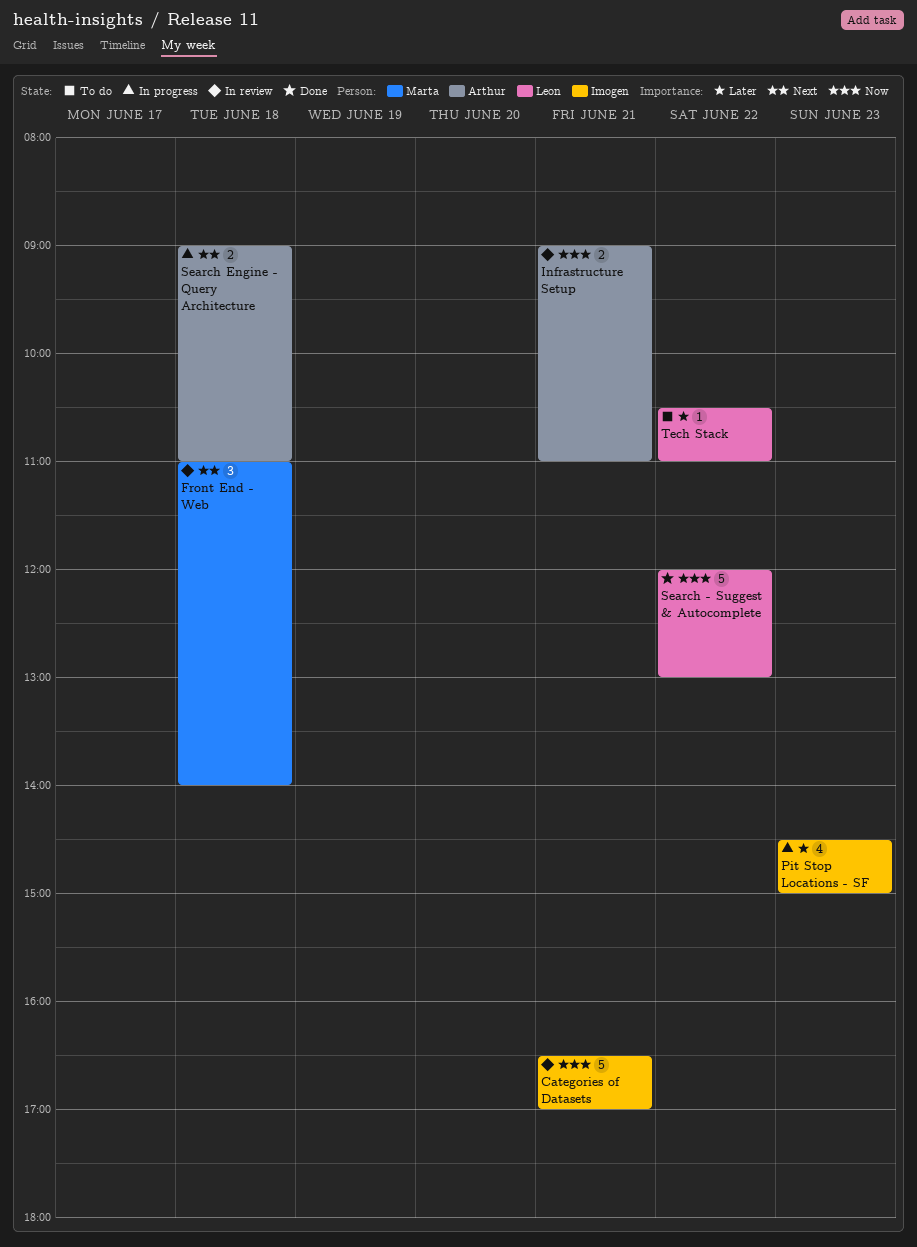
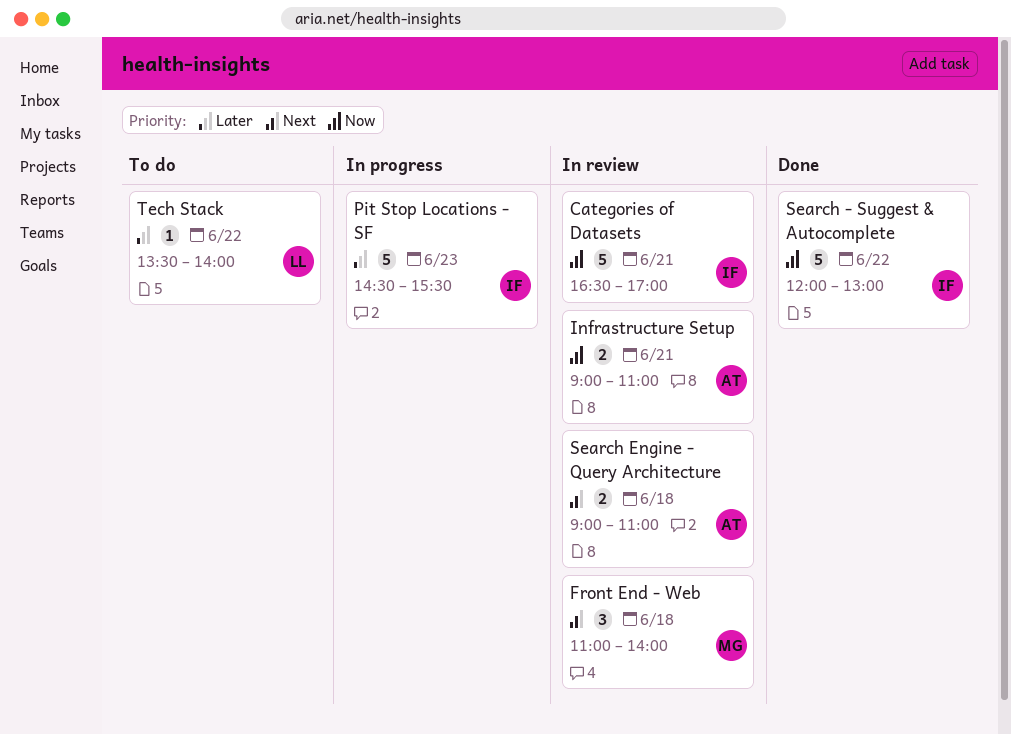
Pit Stop Locations - SF, estimate: 4 -> 5
Pit Stop Locations - SF, ends: 15:00 -> 15:30
Search - Suggest & Autocomplete, owner: Leon -> Imogen
Search Engine - Query Architecture, status: In progress -> In review
Tech Stack, begins: 10:30 -> 13:30
Tech Stack, ends: 11:00 -> 14:00

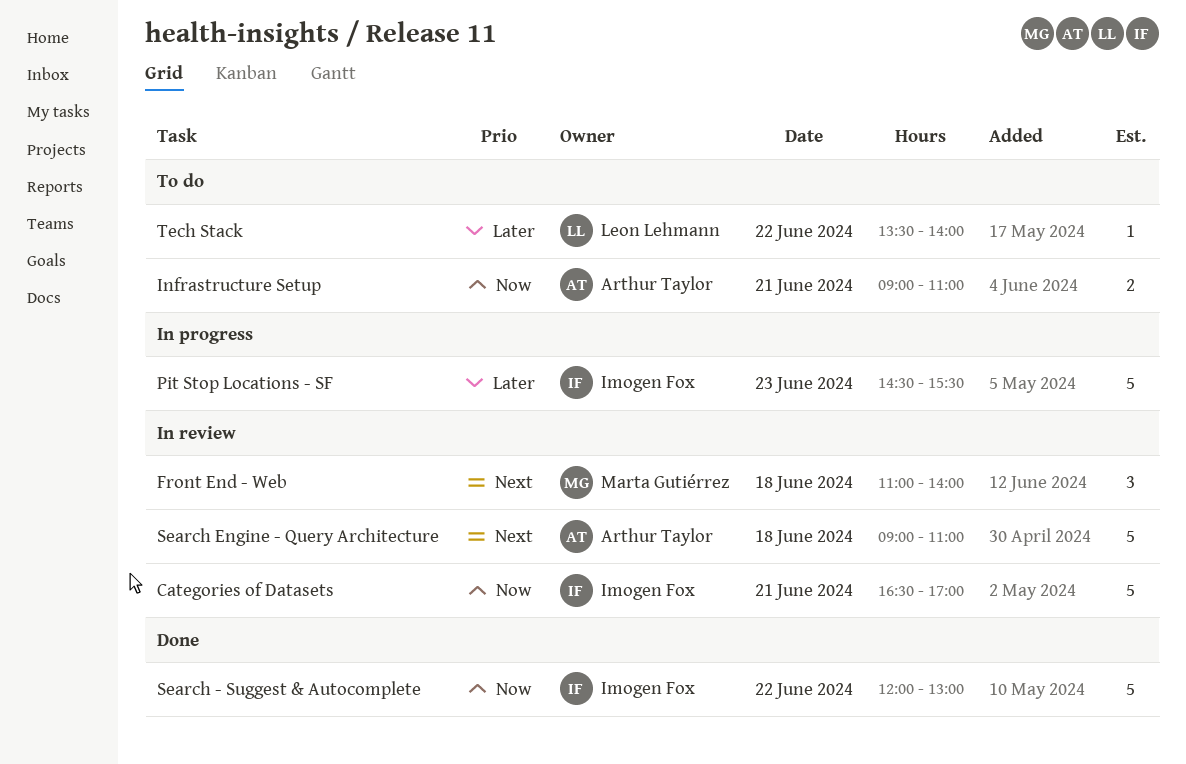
Infrastructure Setup, status: In review -> To do
Search Engine - Query Architecture, estimate: 2 -> 5

